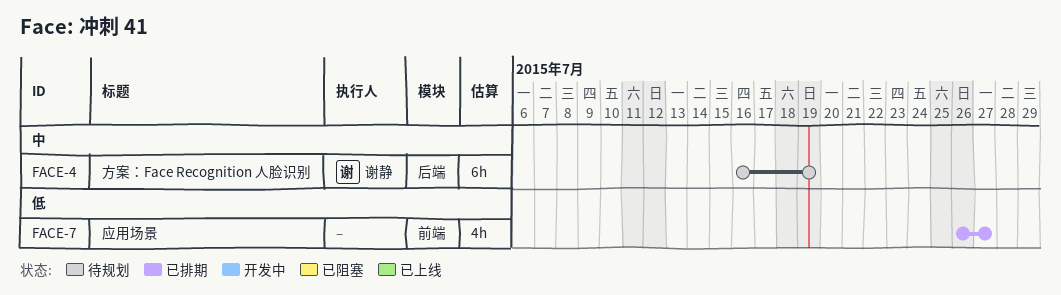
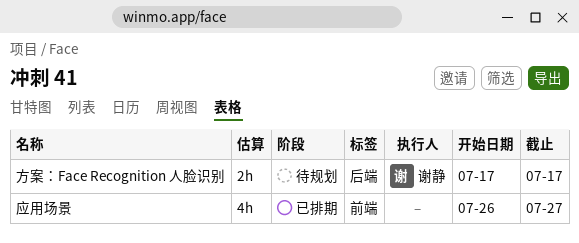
方案：Face Recognition 人脸识别, estimate: 6h -> 2h
方案：Face Recognition 人脸识别, start: Jul 16 -> Jul 17
方案：Face Recognition 人脸识别, due: Jul 19 -> Jul 17

